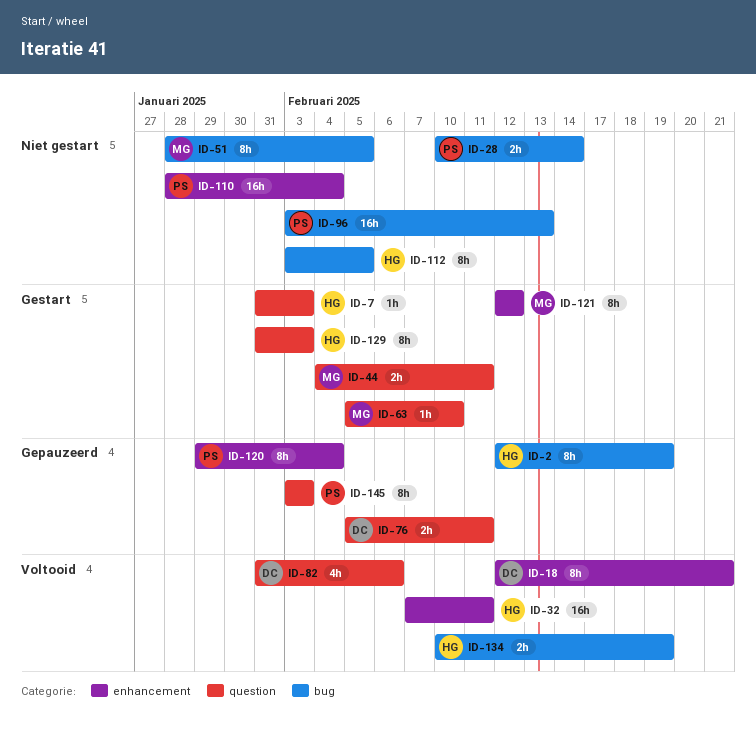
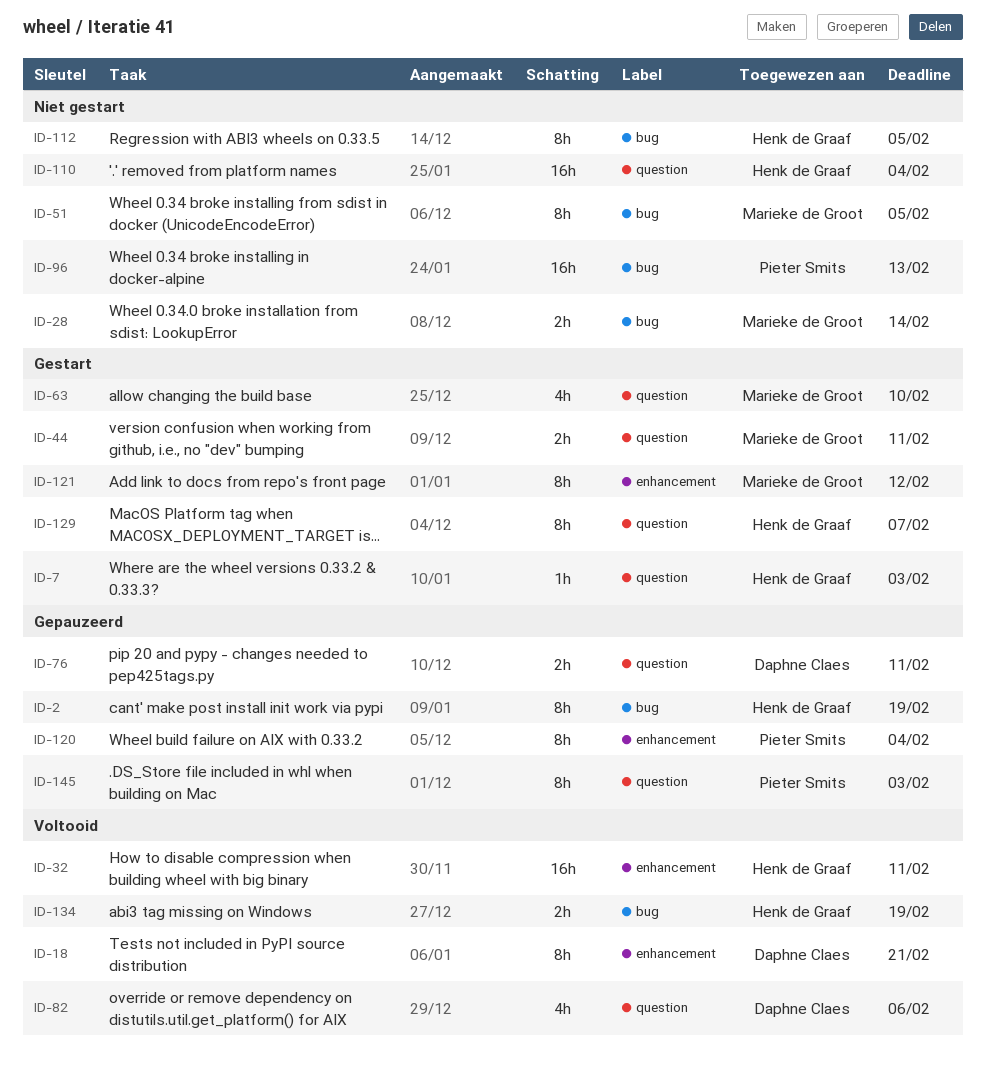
ID-28, owner: Pieter Smits -> Marieke de Groot
ID-63, estimate: 1h -> 4h
ID-110, owner: Pieter Smits -> Henk de Graaf
ID-110, label: enhancement -> question
ID-129, due: Feb 3 -> Feb 7

